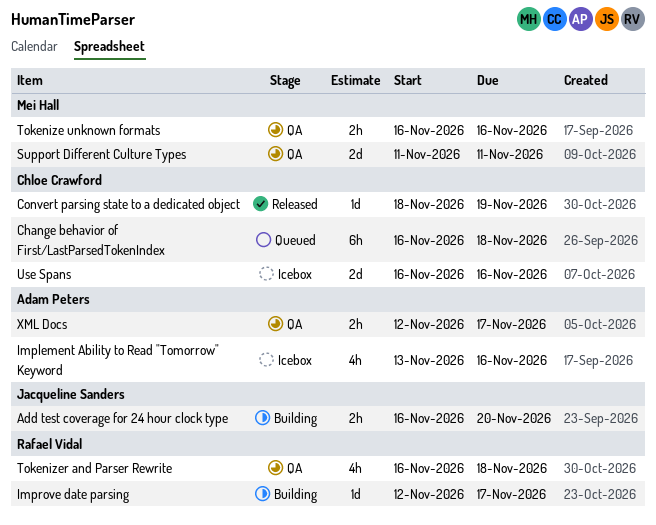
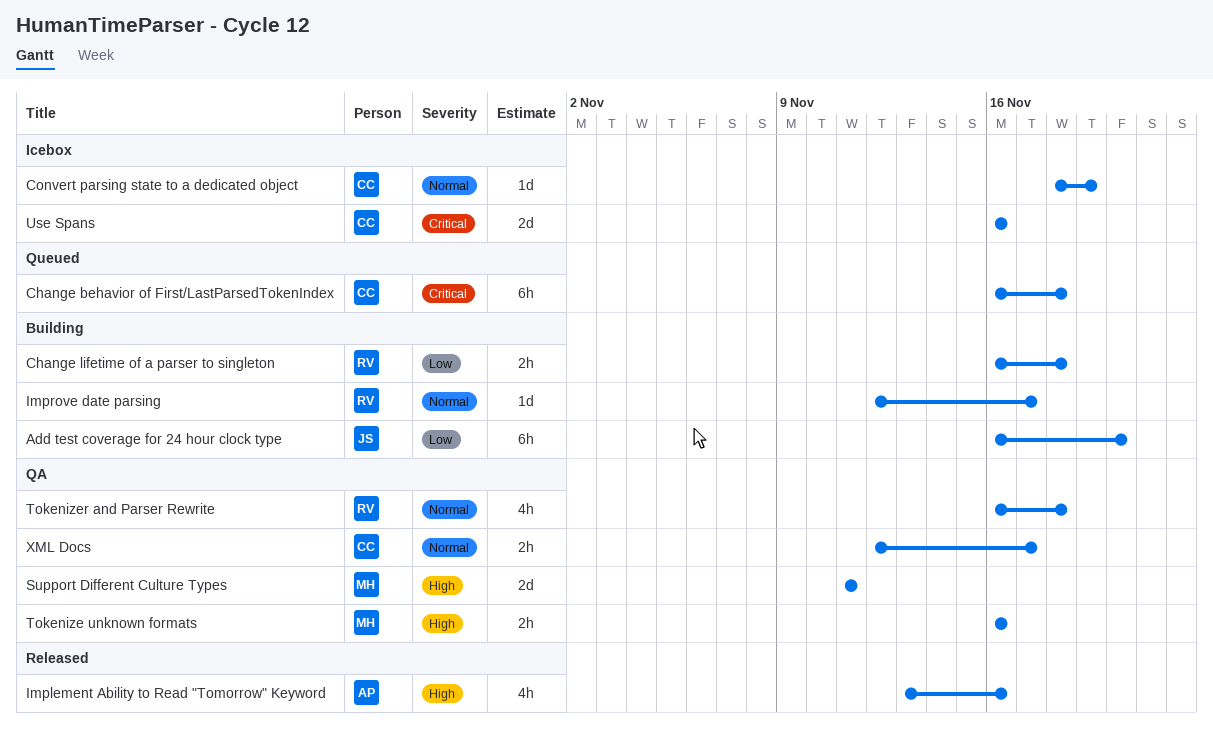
Add test coverage for 24 hour clock type, estimate: 2h -> 6h
Change lifetime of a parser to singleton: none -> present
Convert parsing state to a dedicated object, status: Released -> Icebox
Implement Ability to Read "Tomorrow" Keyword, status: Icebox -> Released
XML Docs, owner: Adam Peters -> Chloe Crawford

